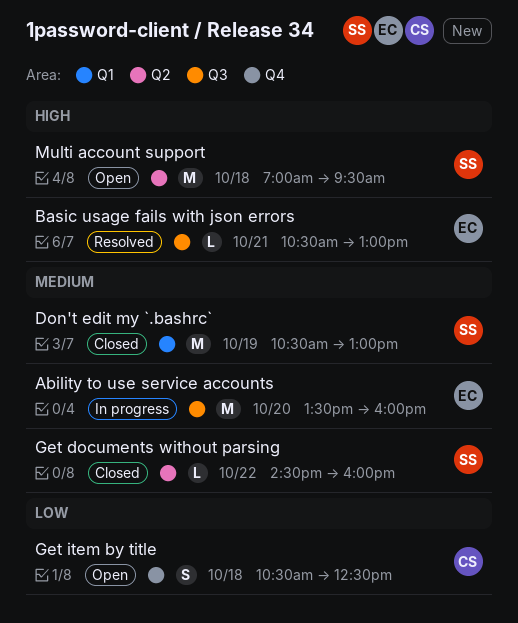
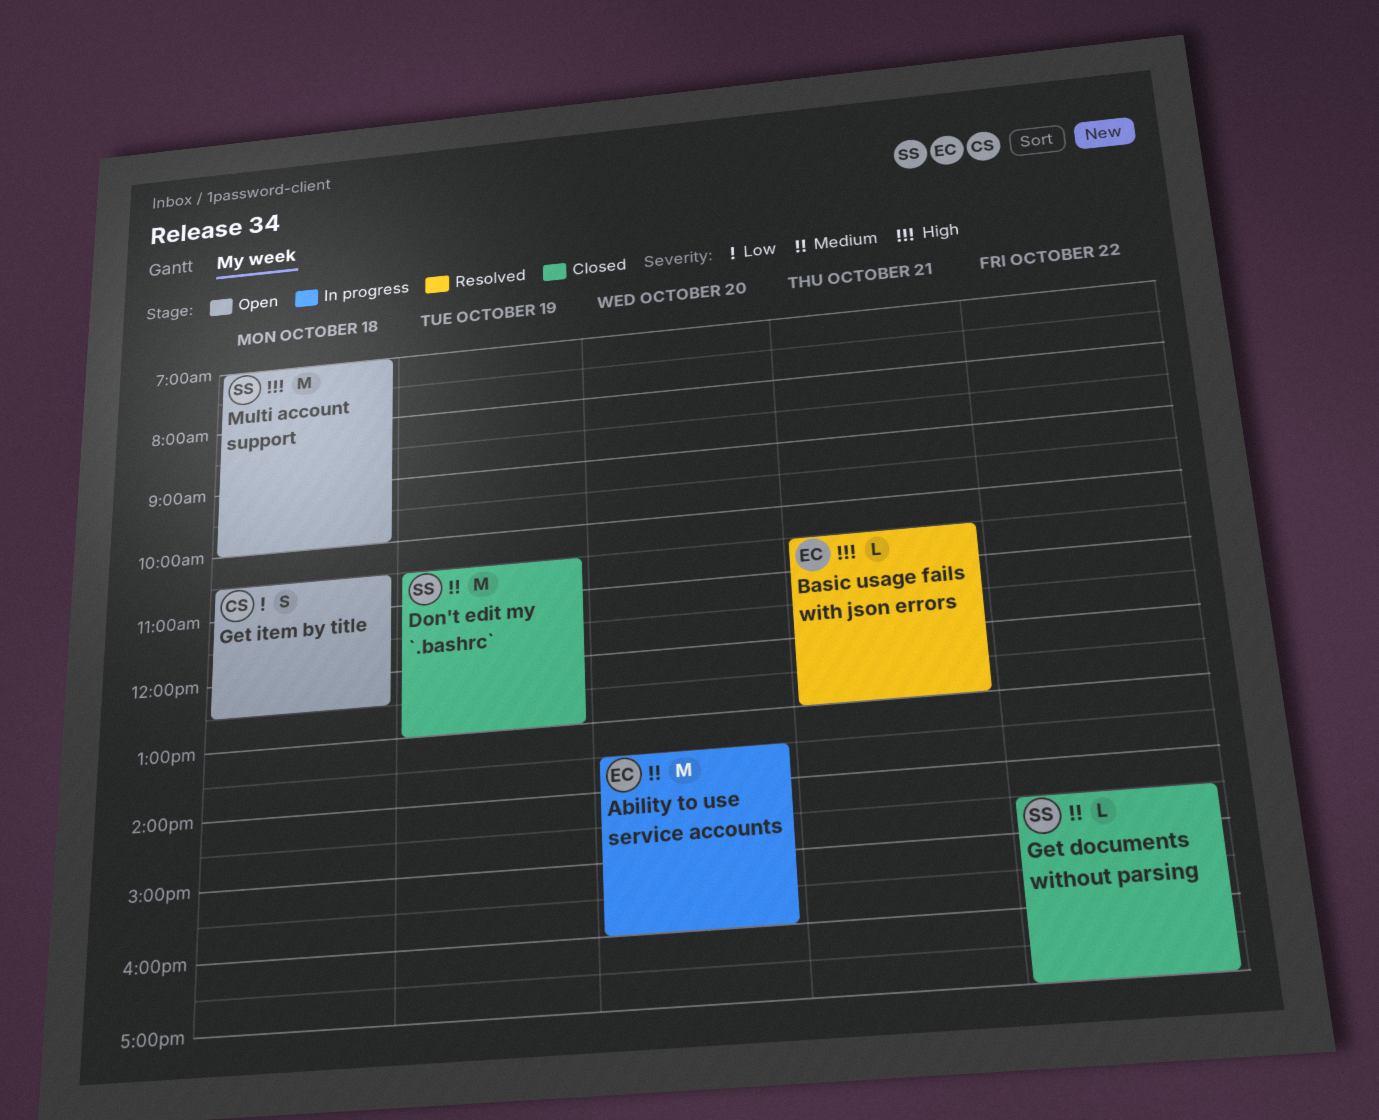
Get documents without parsing, ends: 16:00 -> 17:00
Multi account support, ends: 09:30 -> 10:00

